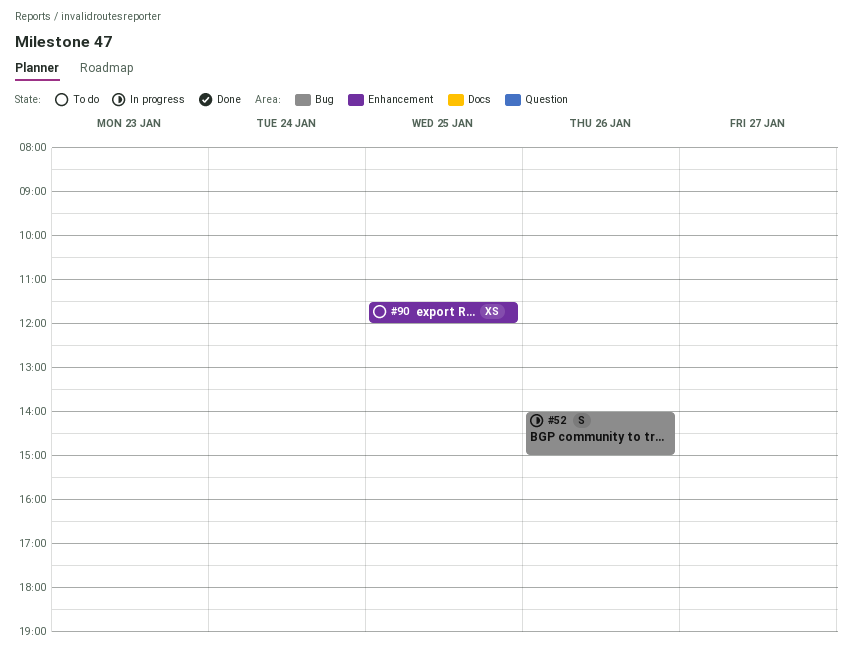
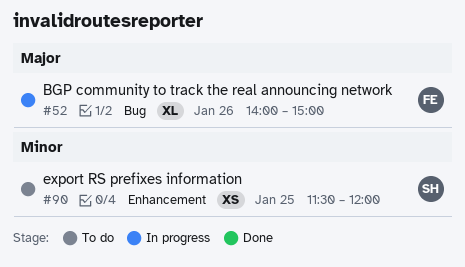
#52, estimate: S -> XL

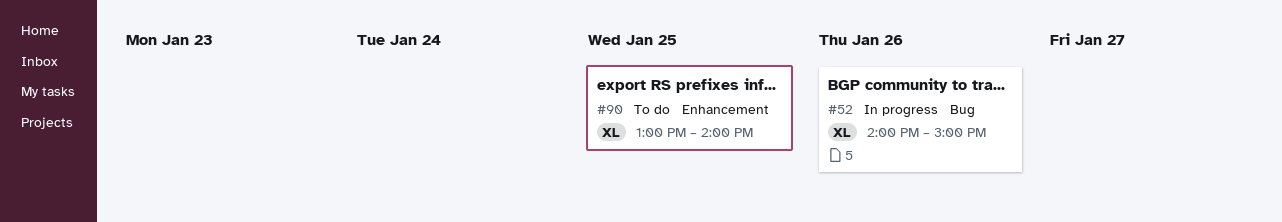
#90, estimate: XS -> XL
#90, begins: 11:30 -> 13:00
#90, ends: 12:00 -> 14:00

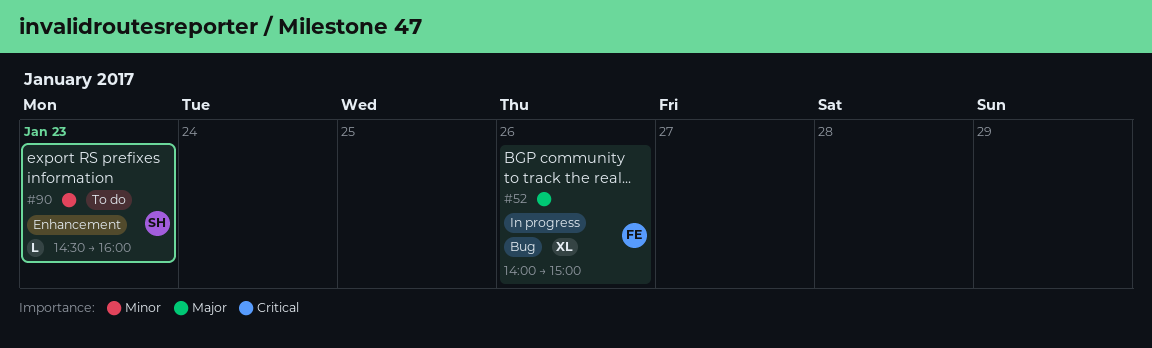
#90, estimate: XL -> L
#90, day: Jan 25 -> Jan 23
#90, begins: 13:00 -> 14:30
#90, ends: 14:00 -> 16:00

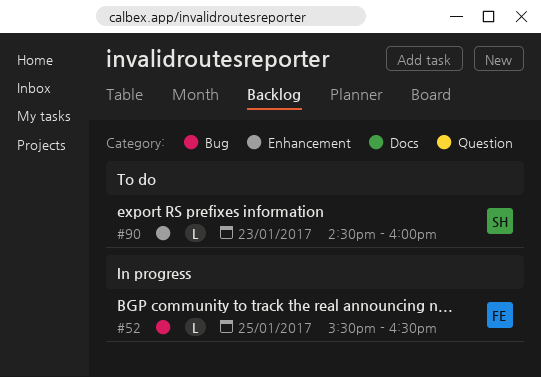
#52, estimate: XL -> L
#52, day: Jan 26 -> Jan 25
#52, begins: 14:00 -> 15:30
#52, ends: 15:00 -> 16:30

